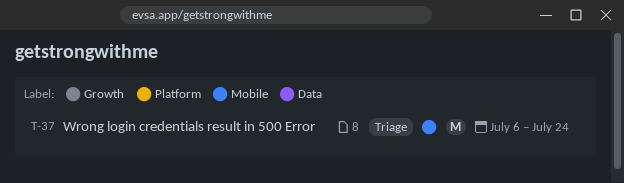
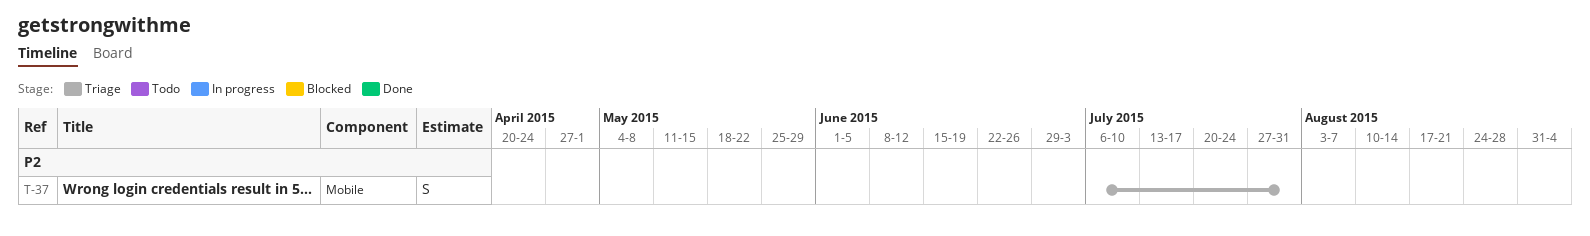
T-37, estimate: M -> S
T-37, due: Jul 24 -> Jul 31

